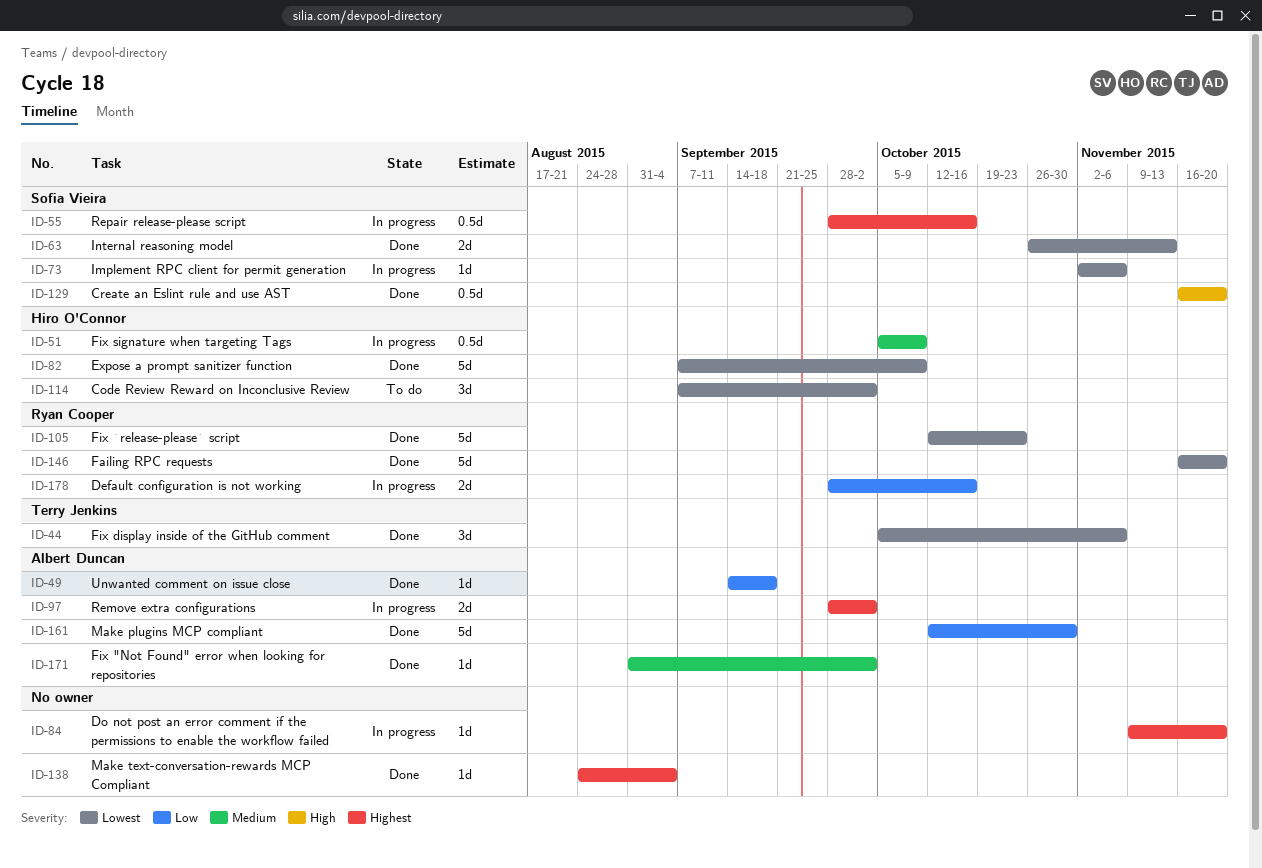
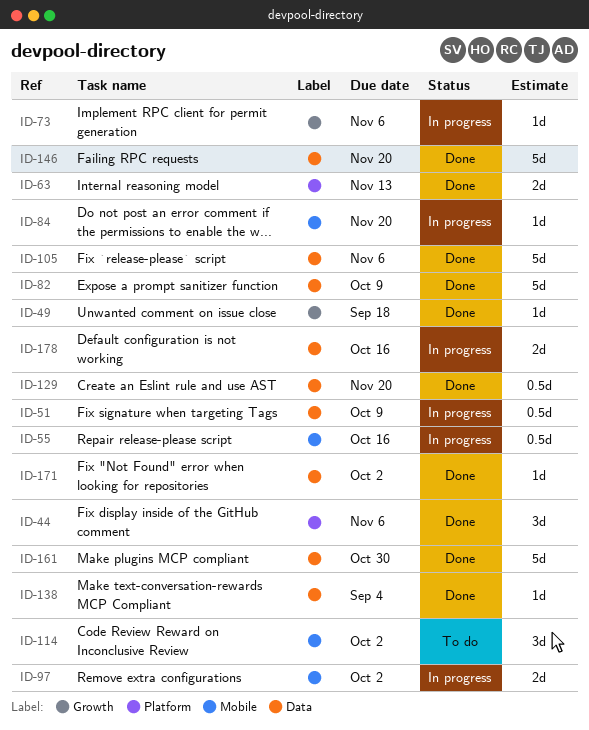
ID-105, due: Oct 23 -> Nov 6

